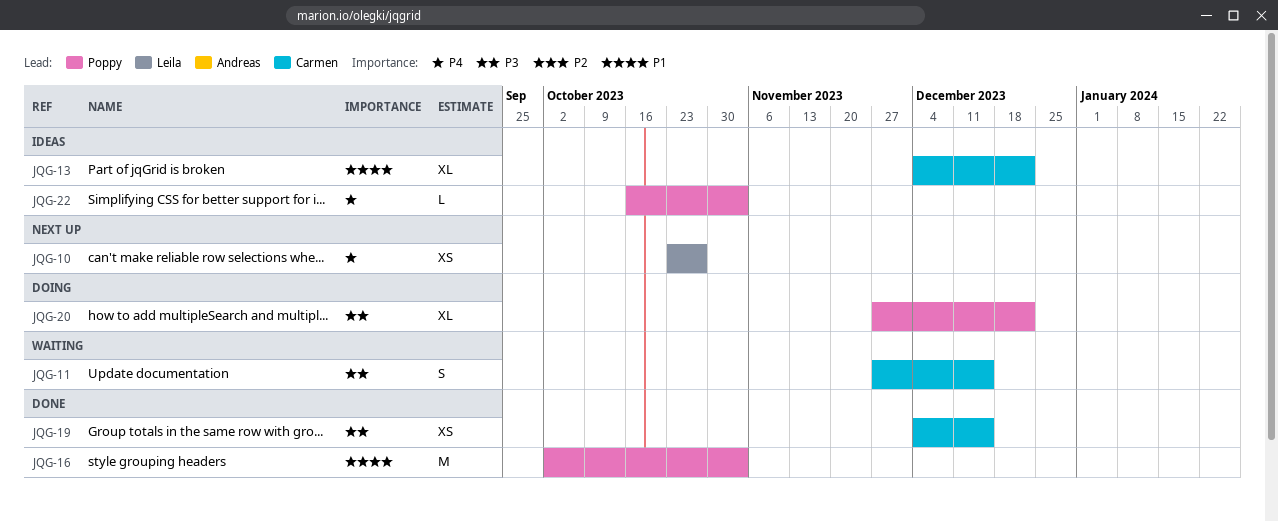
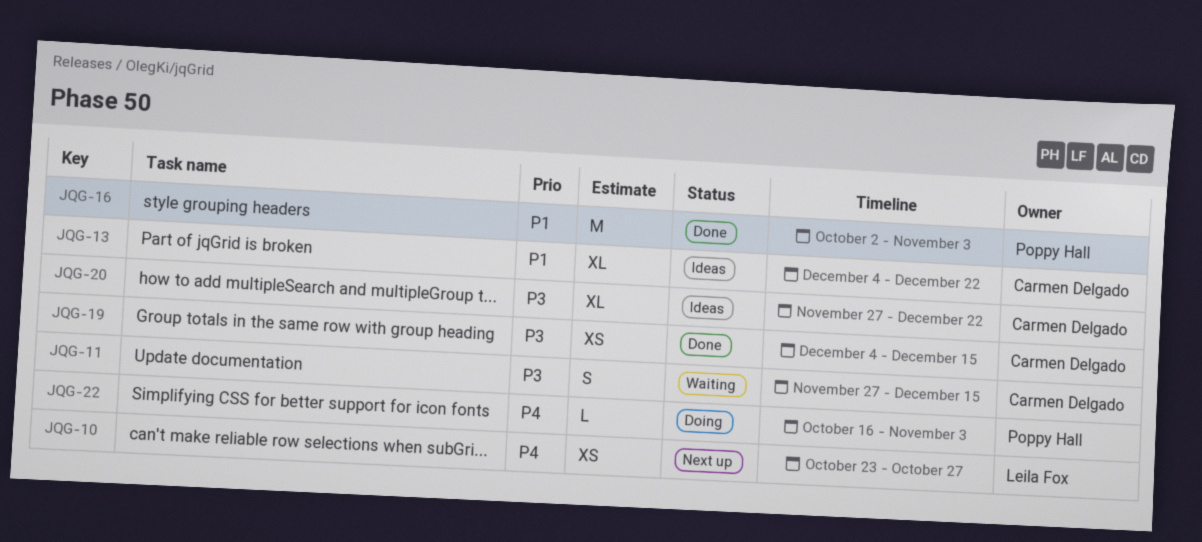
JQG-20, status: Doing -> Ideas
JQG-20, owner: Poppy Hall -> Carmen Delgado
JQG-22, status: Ideas -> Doing

